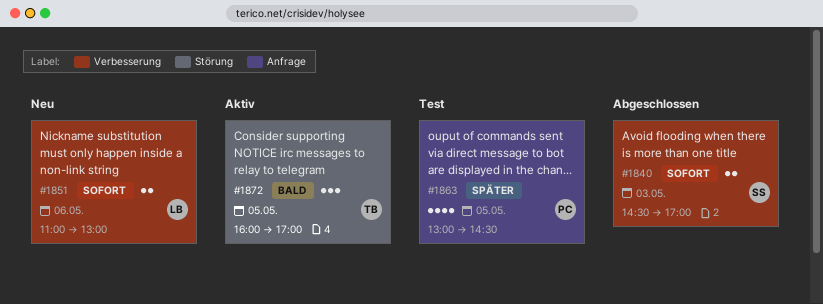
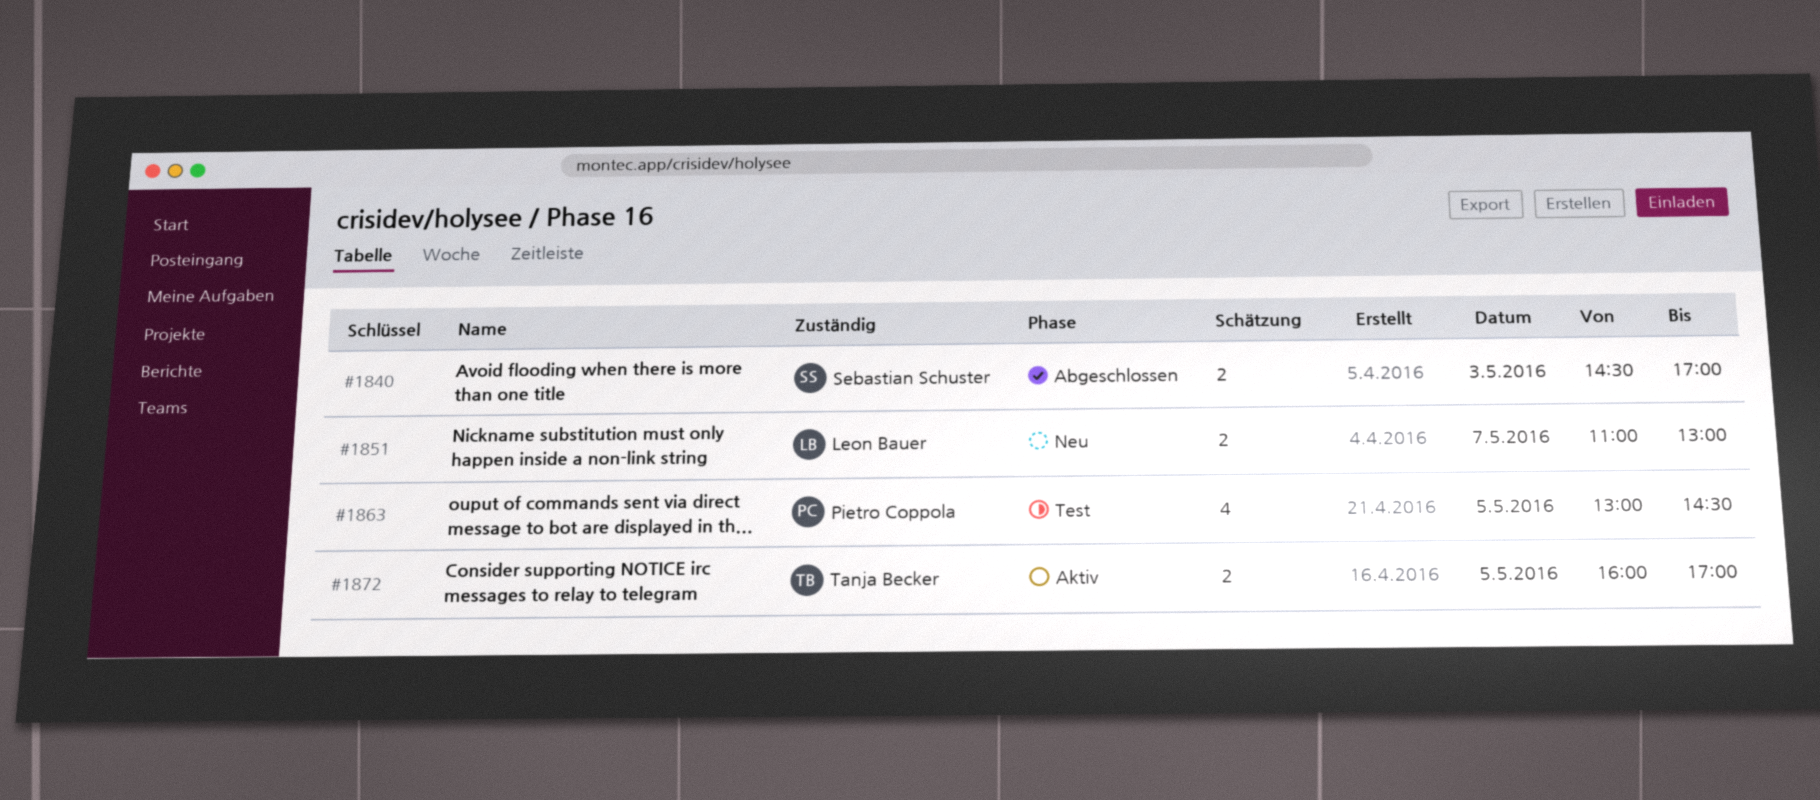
#1851, day: May 6 -> May 7
#1872, estimate: 3 -> 2

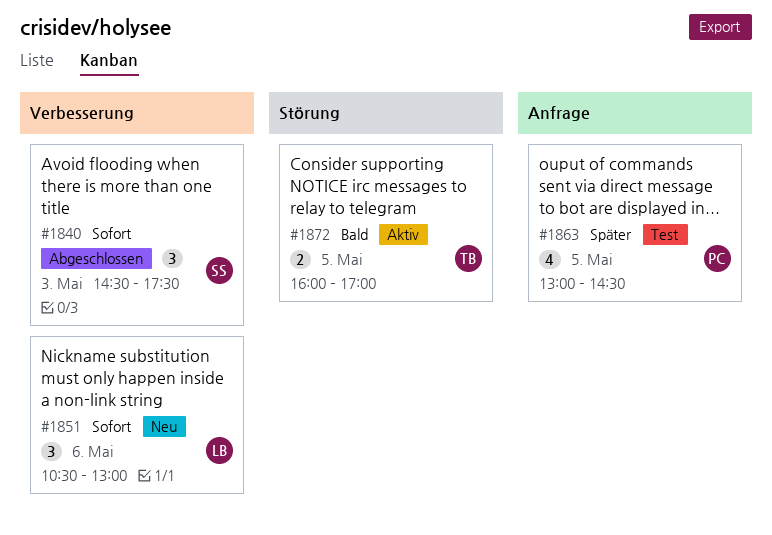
#1840, estimate: 2 -> 3
#1840, ends: 17:00 -> 17:30
#1851, estimate: 2 -> 3
#1851, day: May 7 -> May 6
#1851, begins: 11:00 -> 10:30

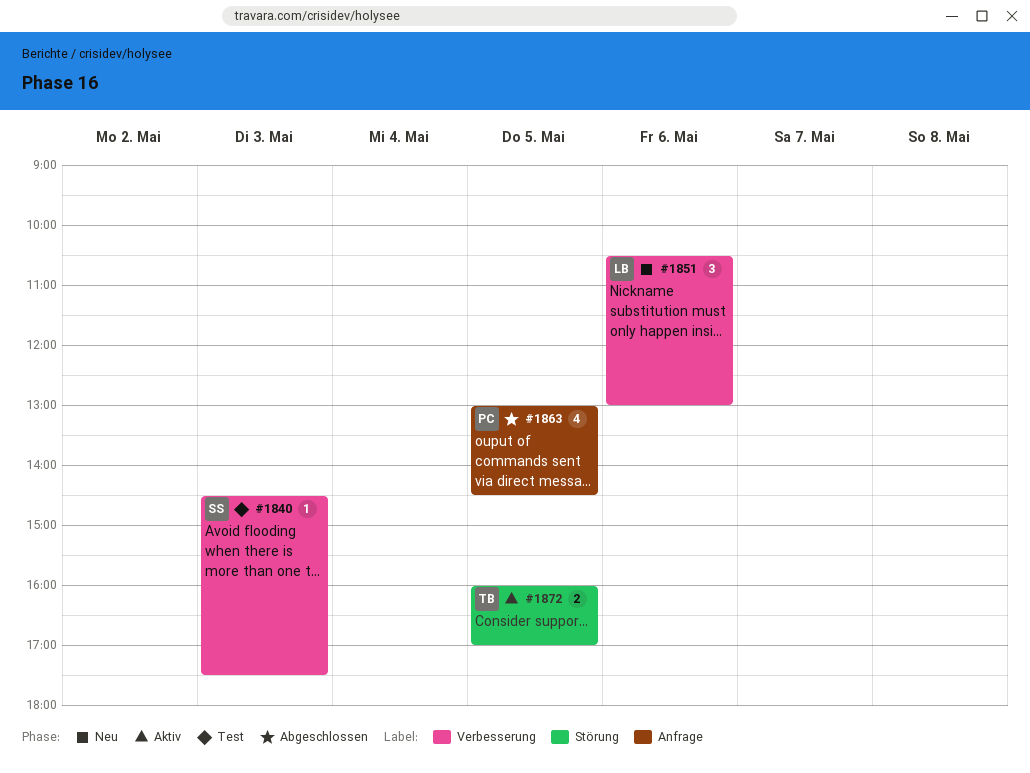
#1840, status: Abgeschlossen -> Test
#1840, estimate: 3 -> 1
#1863, status: Test -> Abgeschlossen

